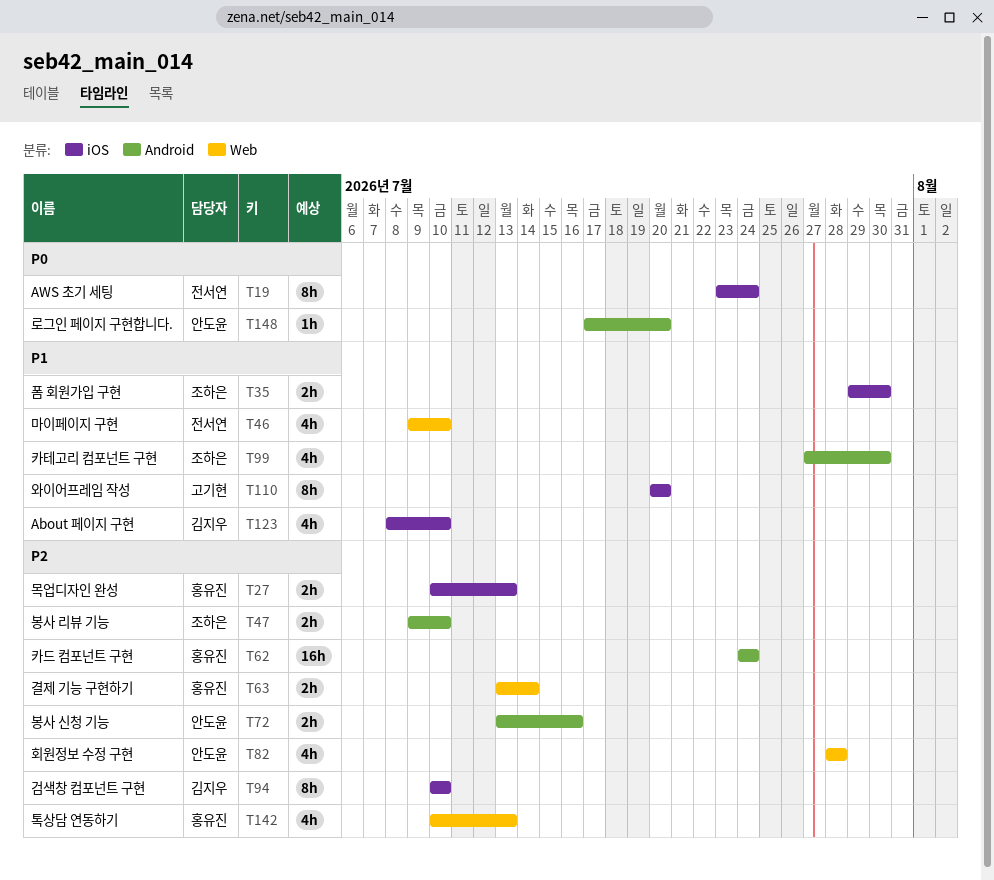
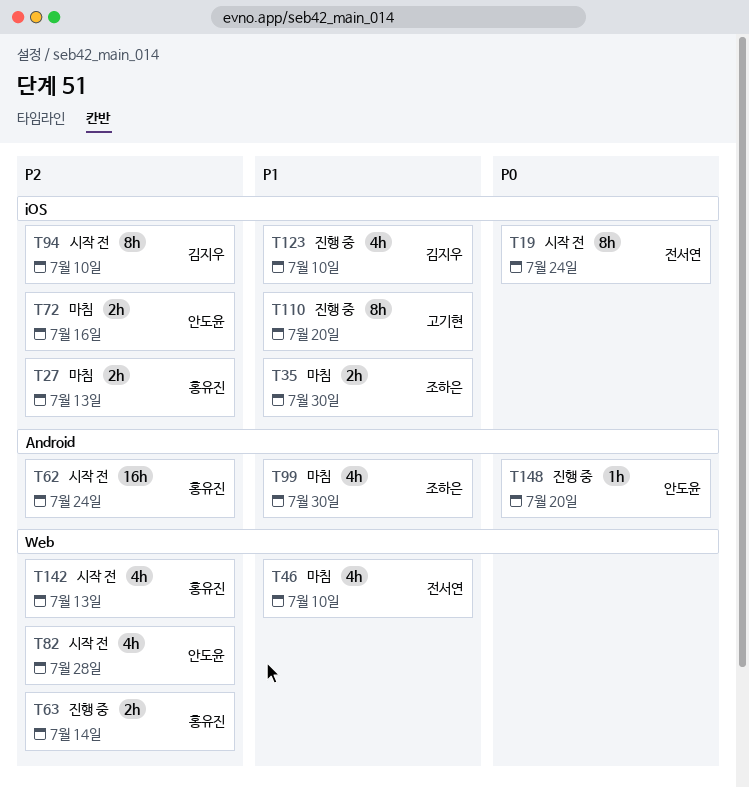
T47: present -> none
T72, label: Android -> iOS

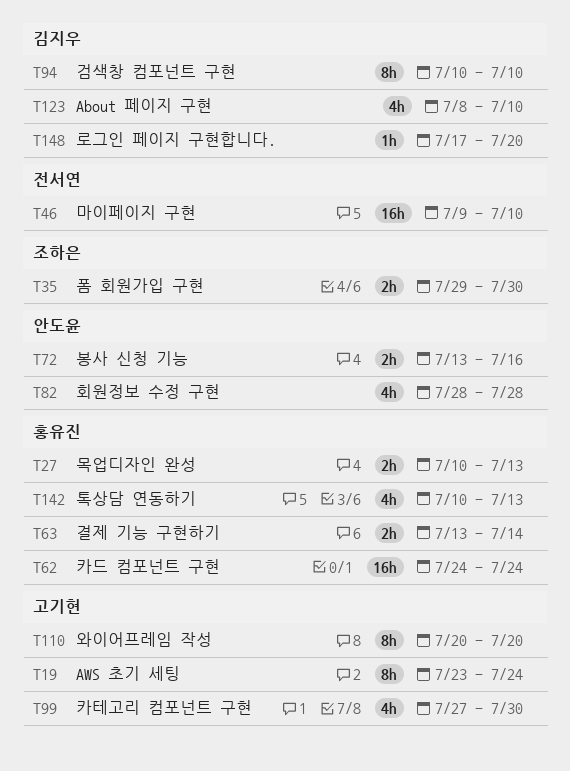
T19, owner: 전서연 -> 고기현
T46, estimate: 4h -> 16h
T99, owner: 조하은 -> 고기현
T148, owner: 안도윤 -> 김지우

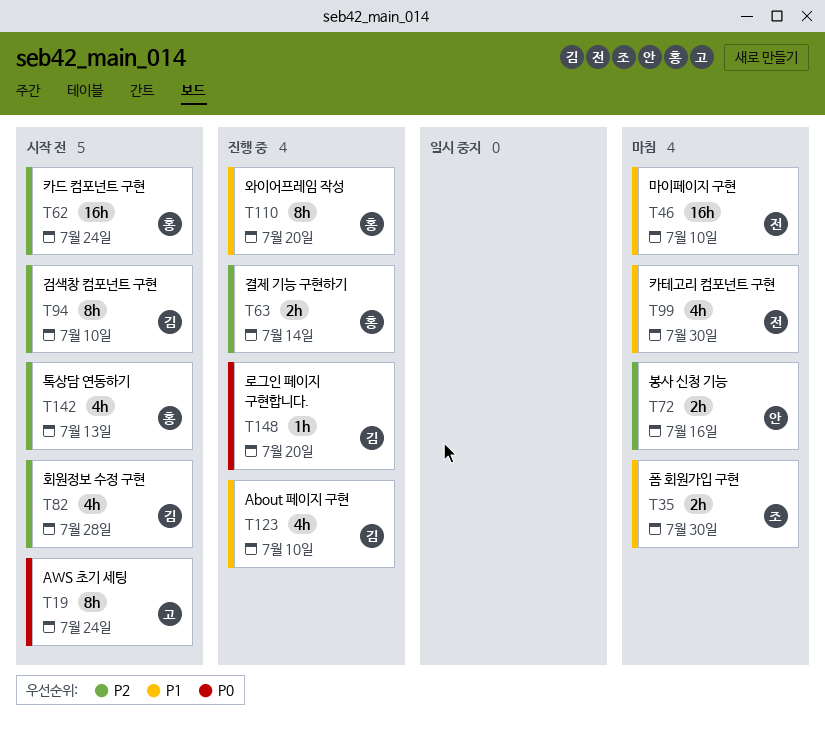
T27: present -> none
T82, owner: 안도윤 -> 김지우
T99, owner: 고기현 -> 전서연
T110, owner: 고기현 -> 홍유진

